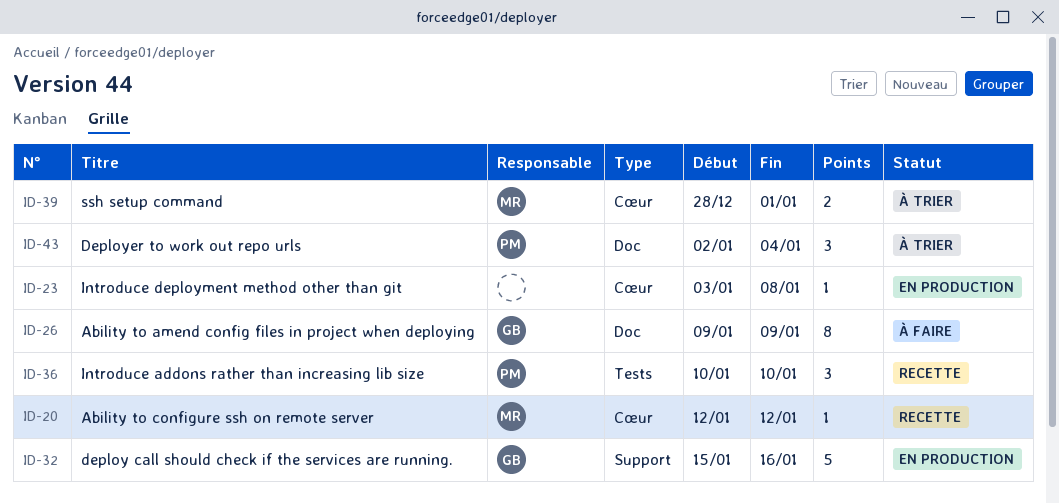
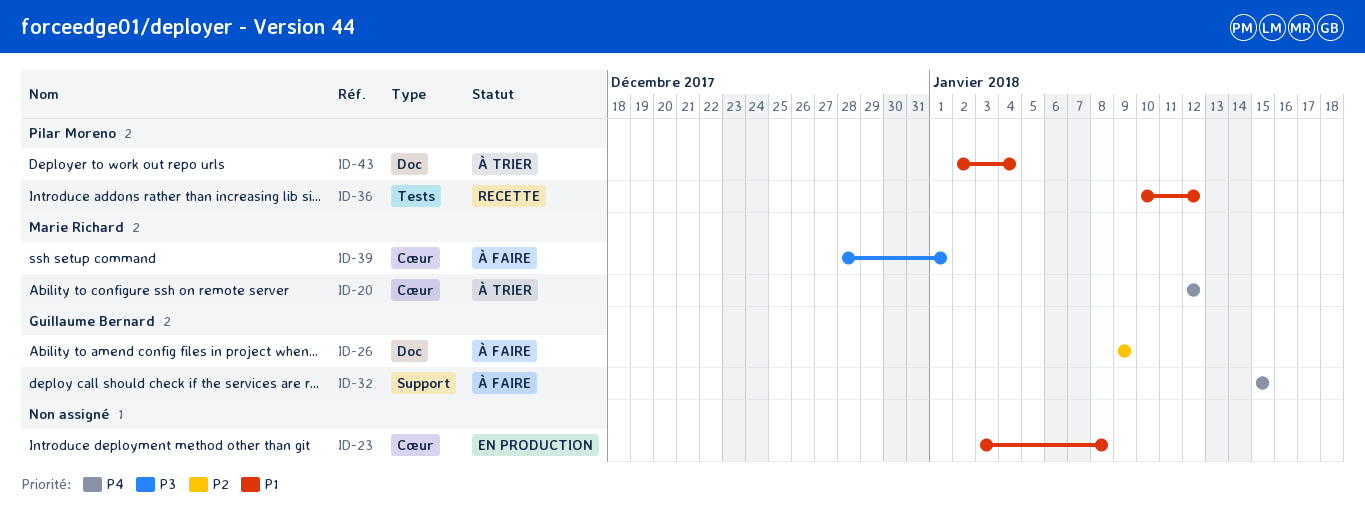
ID-20, status: Recette -> À trier
ID-32, status: En production -> À faire
ID-32, due: Jan 16 -> Jan 15
ID-36, due: Jan 10 -> Jan 12
ID-39, status: À trier -> À faire

